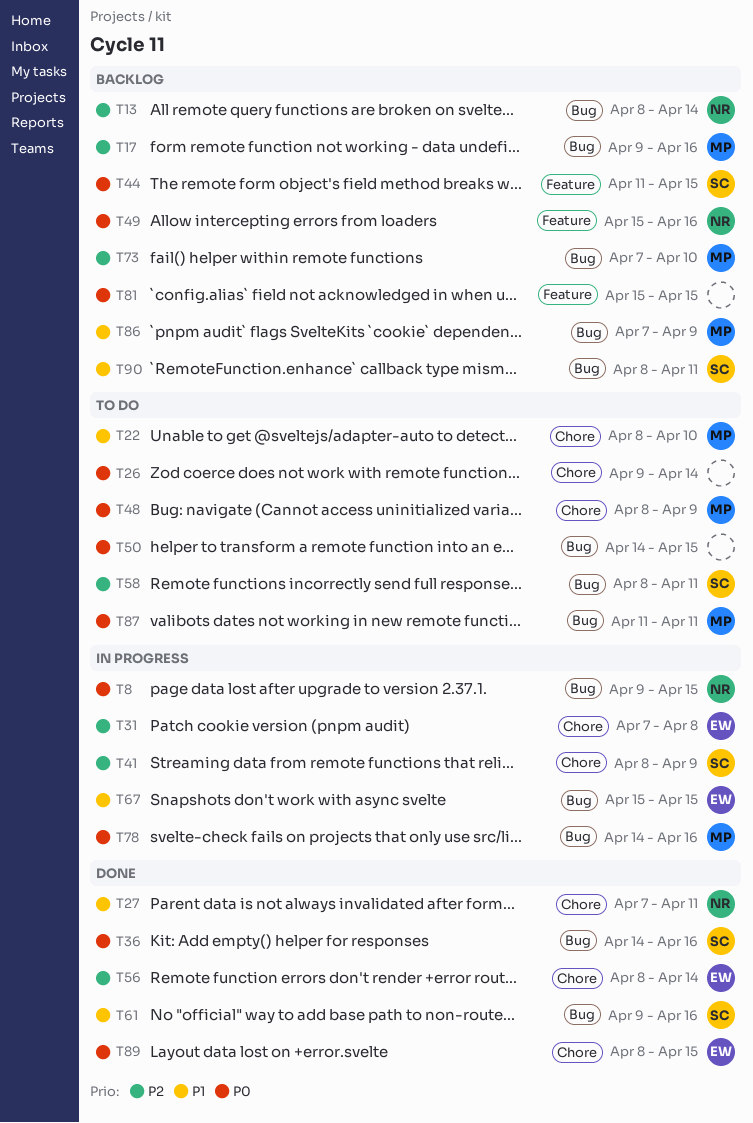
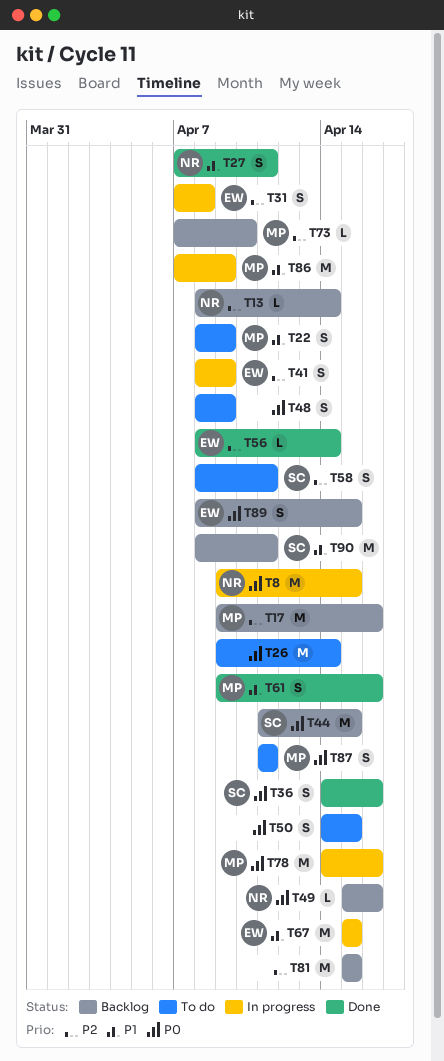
T22, due: Apr 10 -> Apr 9
T41, owner: SC -> EW
T48, owner: MP -> none
T61, owner: SC -> MP
T81, priority: P0 -> P2
T86, status: Backlog -> In progress
T89, status: Done -> Backlog

